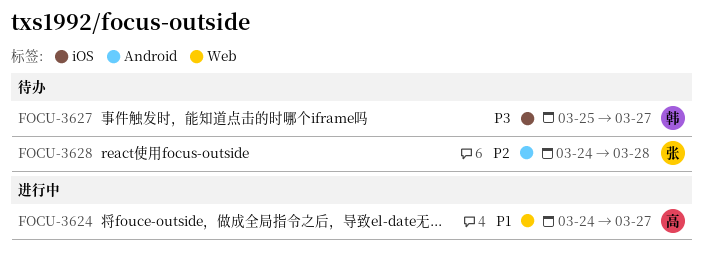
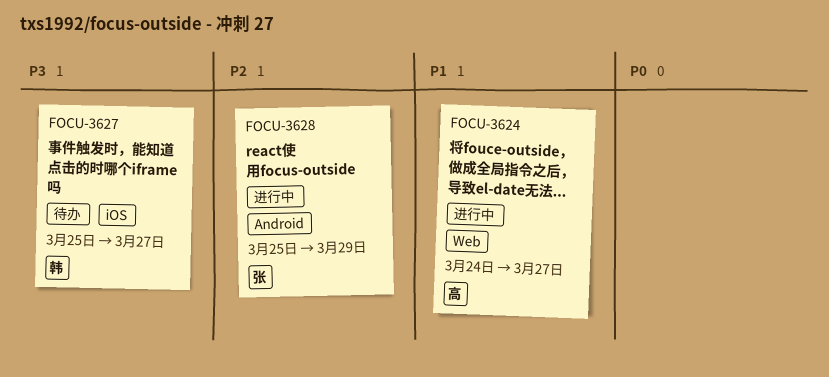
FOCU-3628, status: 待办 -> 进行中
FOCU-3628, start: Mar 24 -> Mar 25
FOCU-3628, due: Mar 28 -> Mar 29

